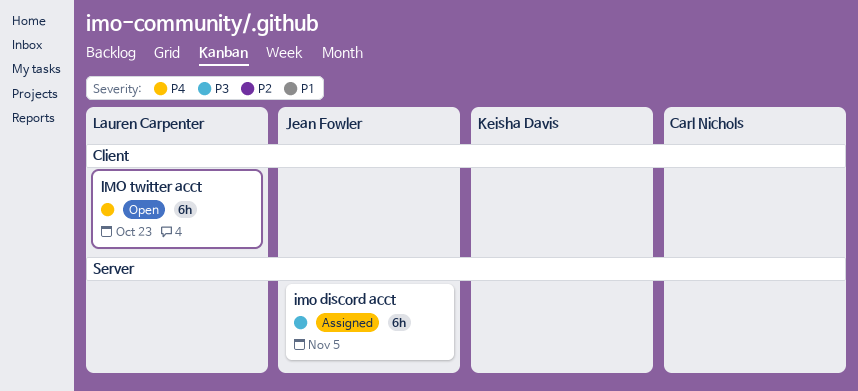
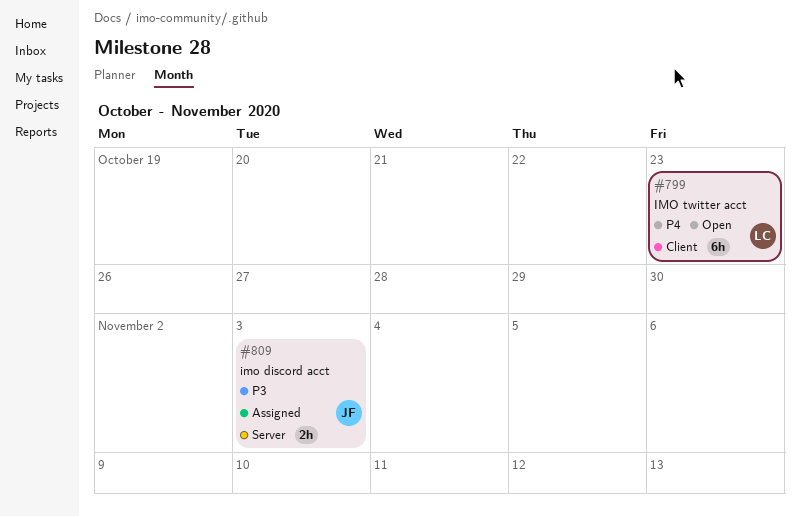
imo discord acct, estimate: 6h -> 2h
imo discord acct, due: Nov 5 -> Nov 3

